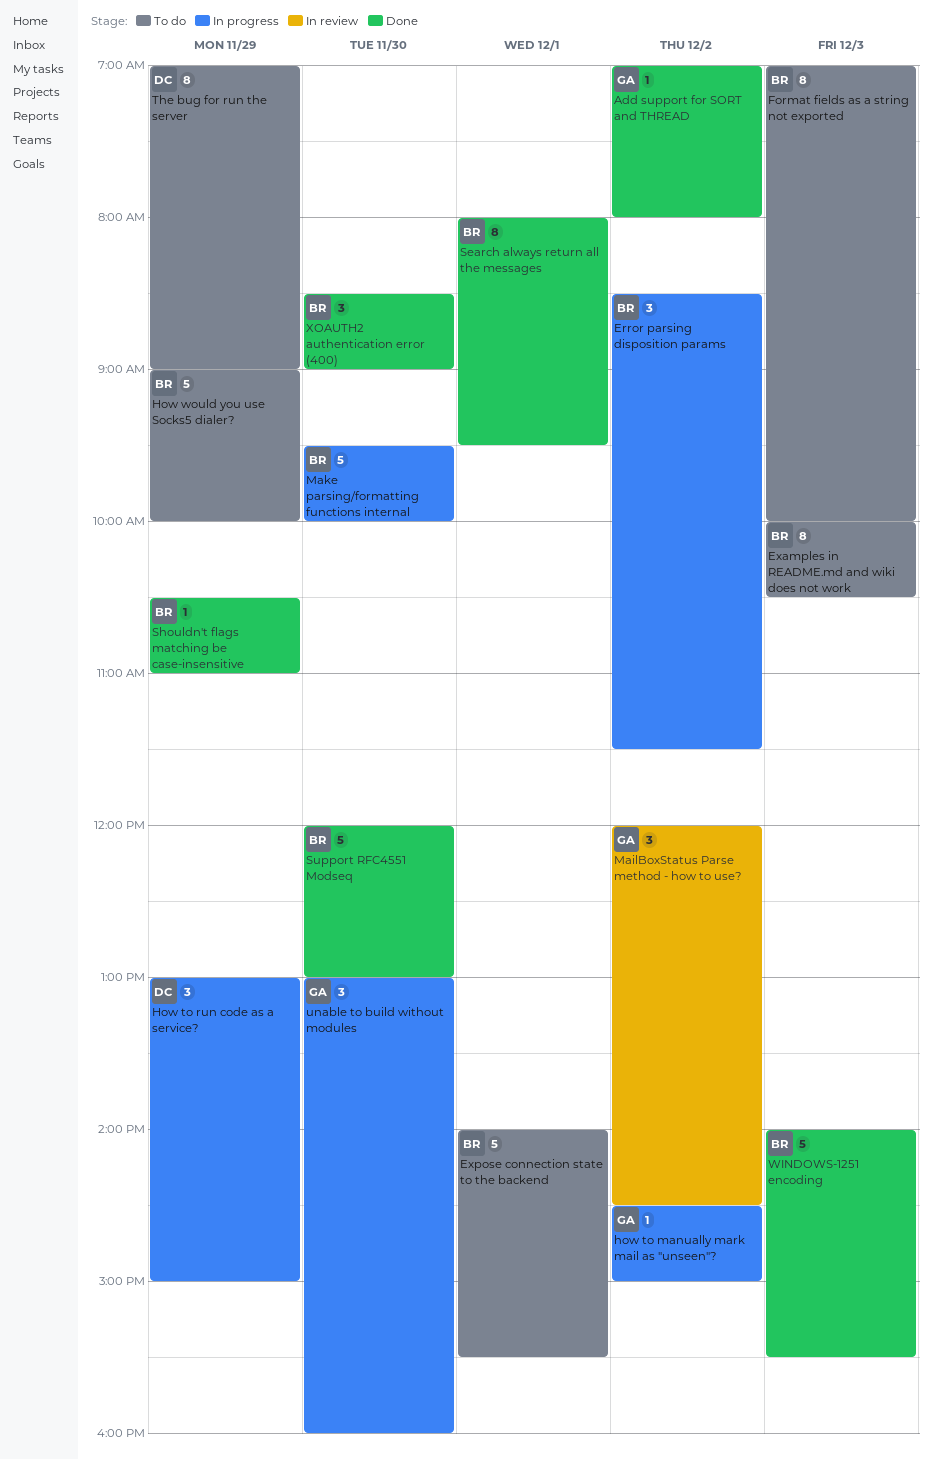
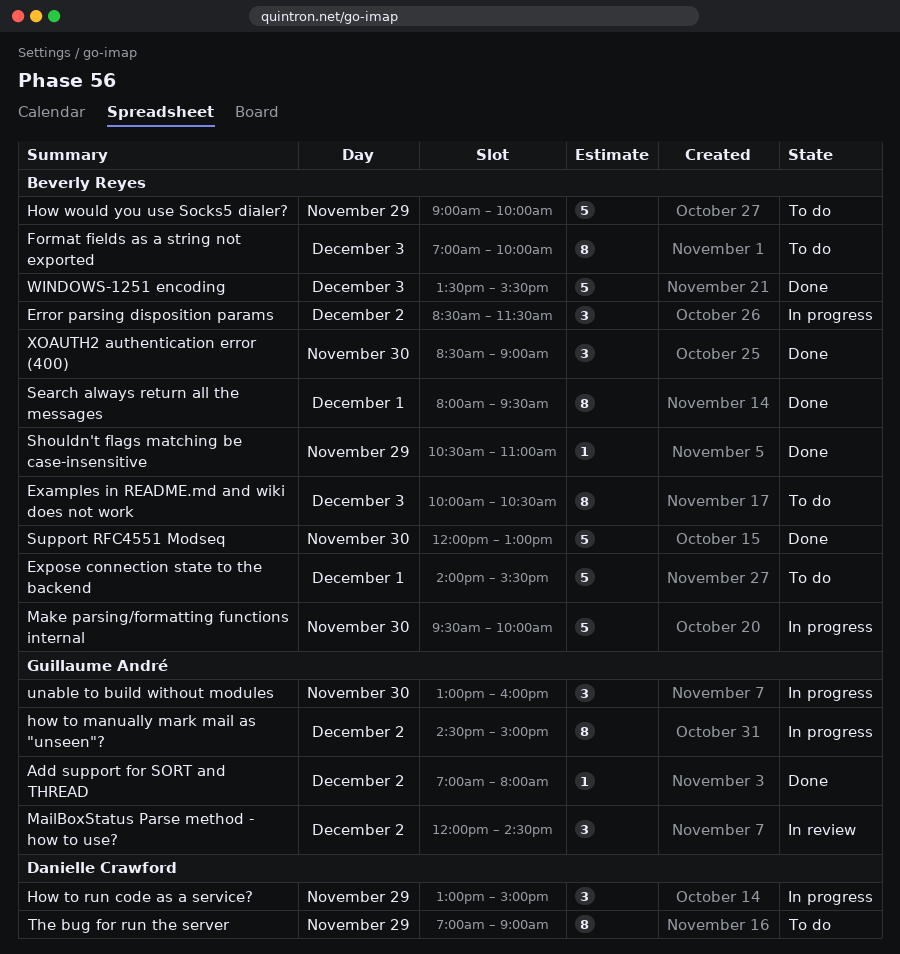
how to manually mark mail as "unseen"?, estimate: 1 -> 8
WINDOWS-1251 encoding, begins: 14:00 -> 13:30

